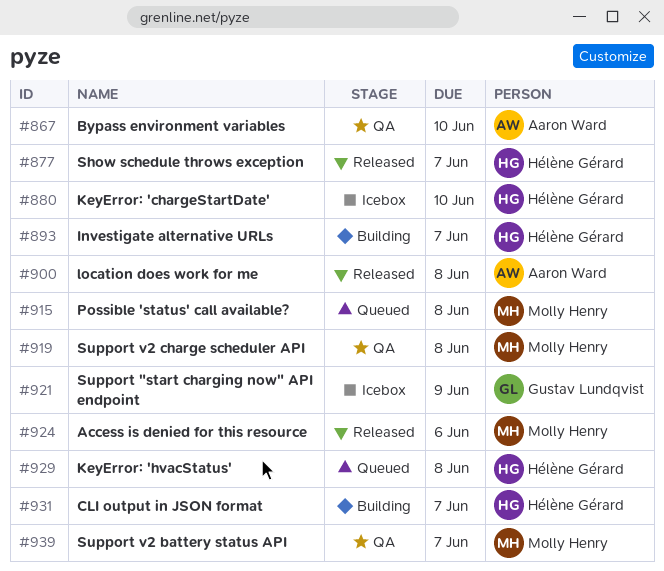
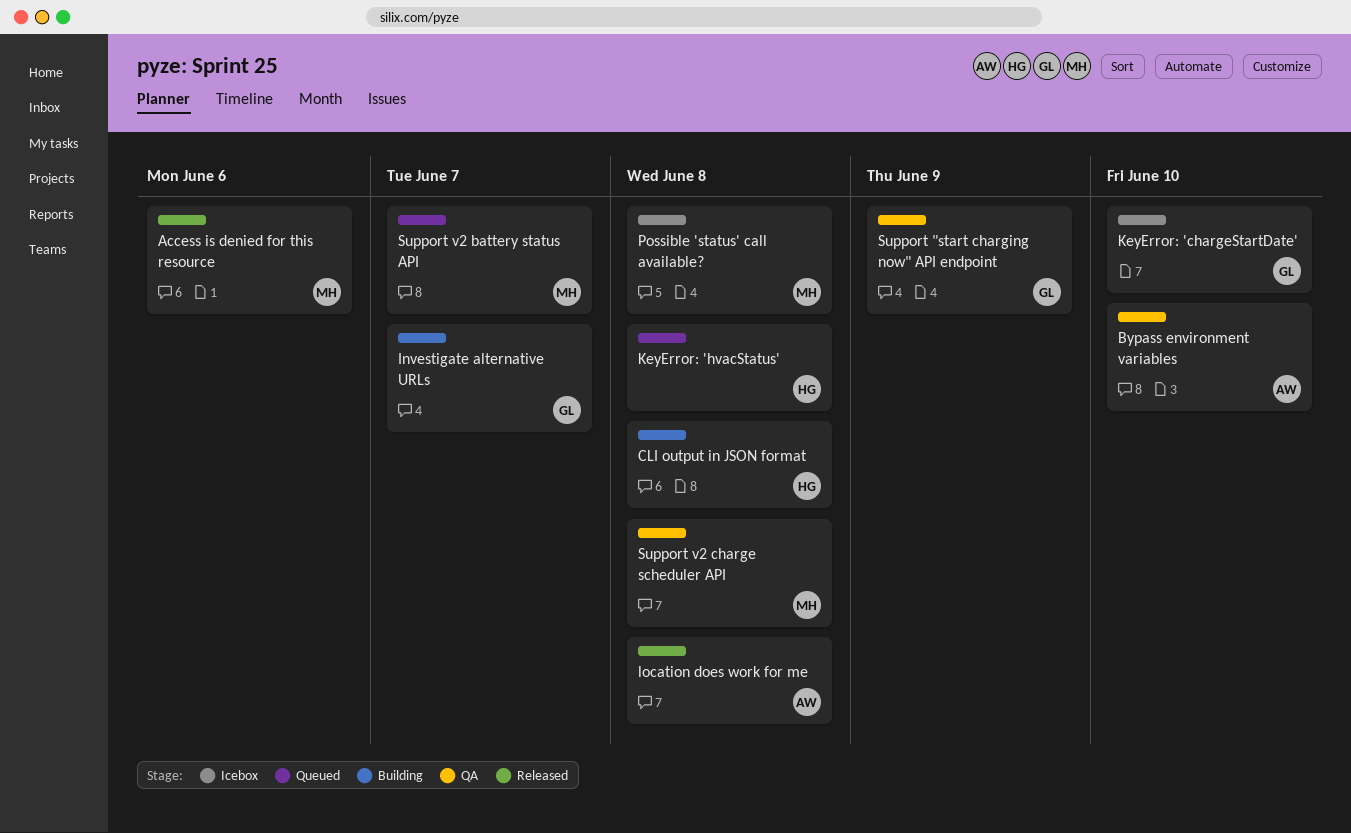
CLI output in JSON format, due: Jun 7 -> Jun 8
Investigate alternative URLs, owner: Hélène Gérard -> Gustav Lundqvist
KeyError: 'chargeStartDate', owner: Hélène Gérard -> Gustav Lundqvist
Possible 'status' call available?, status: Queued -> Icebox
Show schedule throws exception: present -> none
Support "start charging now" API endpoint, status: Icebox -> QA
Support v2 battery status API, status: QA -> Queued

